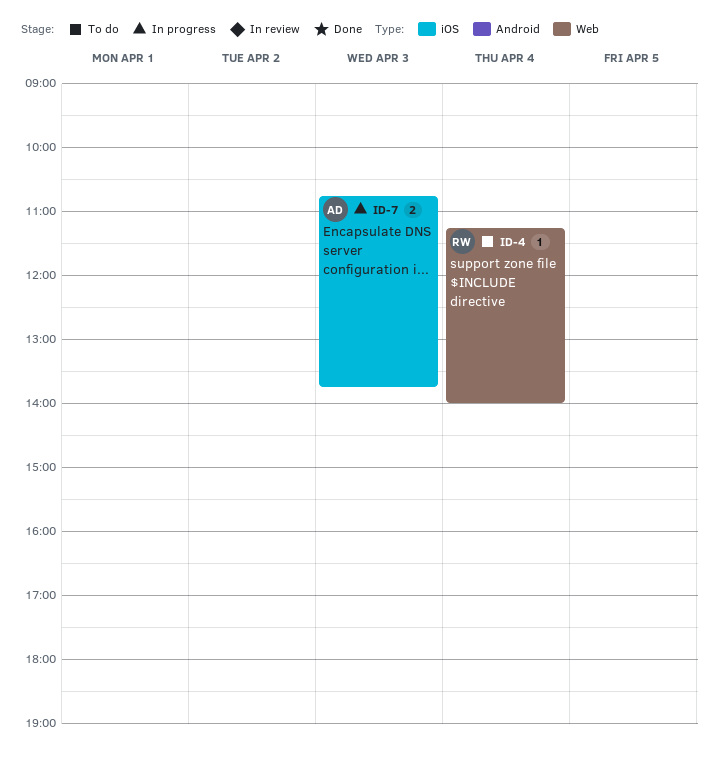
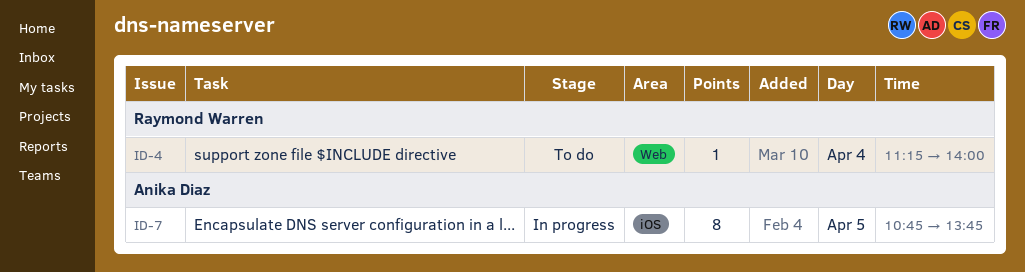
ID-7, estimate: 2 -> 8
ID-7, day: Apr 3 -> Apr 5

